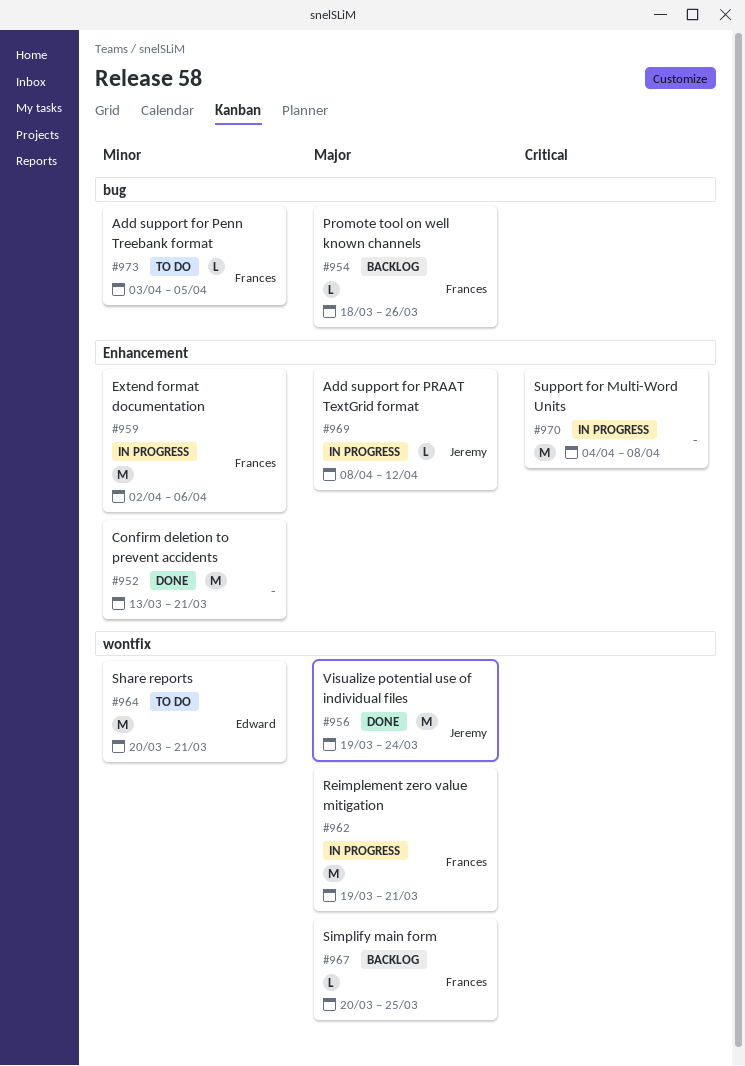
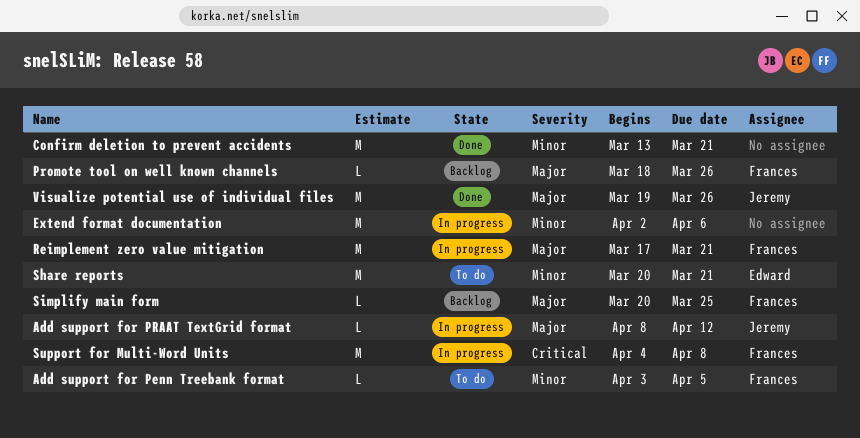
Extend format documentation, owner: Frances -> none
Reimplement zero value mitigation, start: Mar 19 -> Mar 17
Support for Multi-Word Units, owner: none -> Frances
Visualize potential use of individual files, due: Mar 24 -> Mar 26

